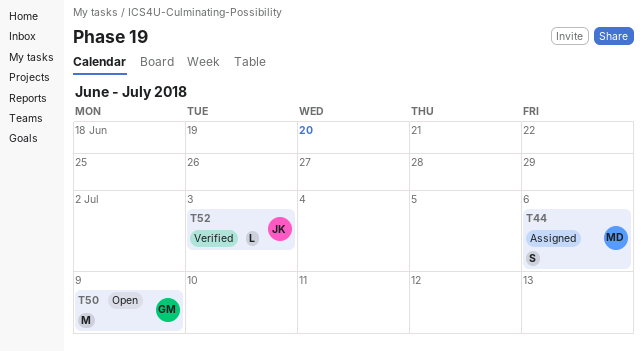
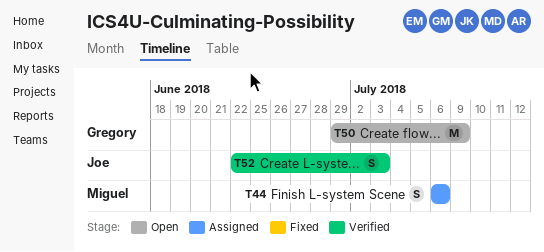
T52, estimate: L -> S

